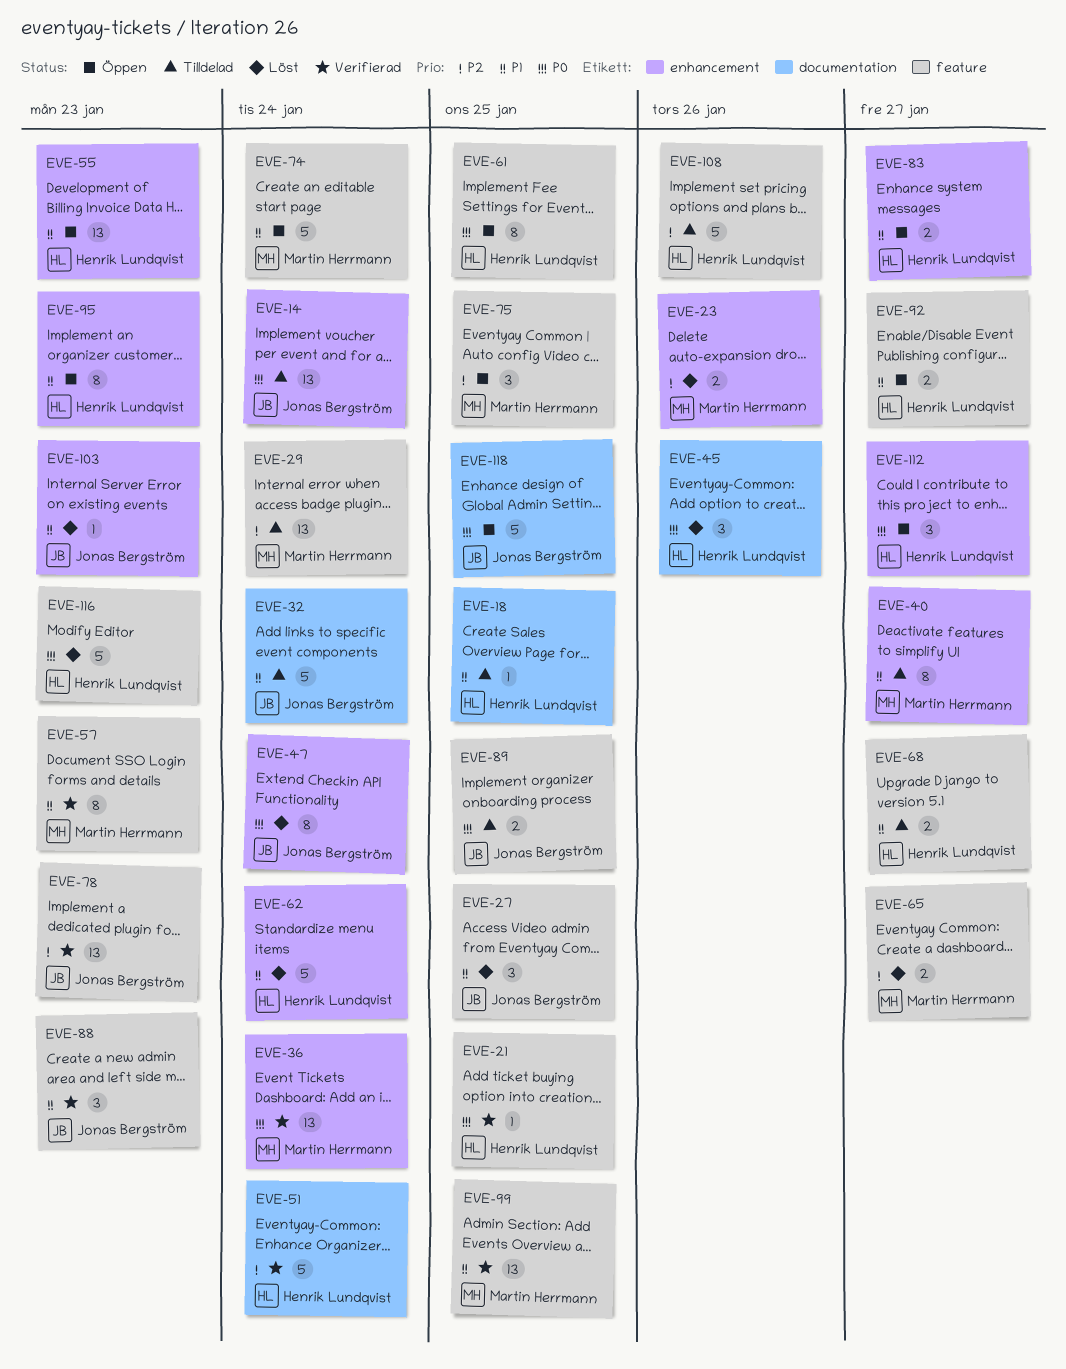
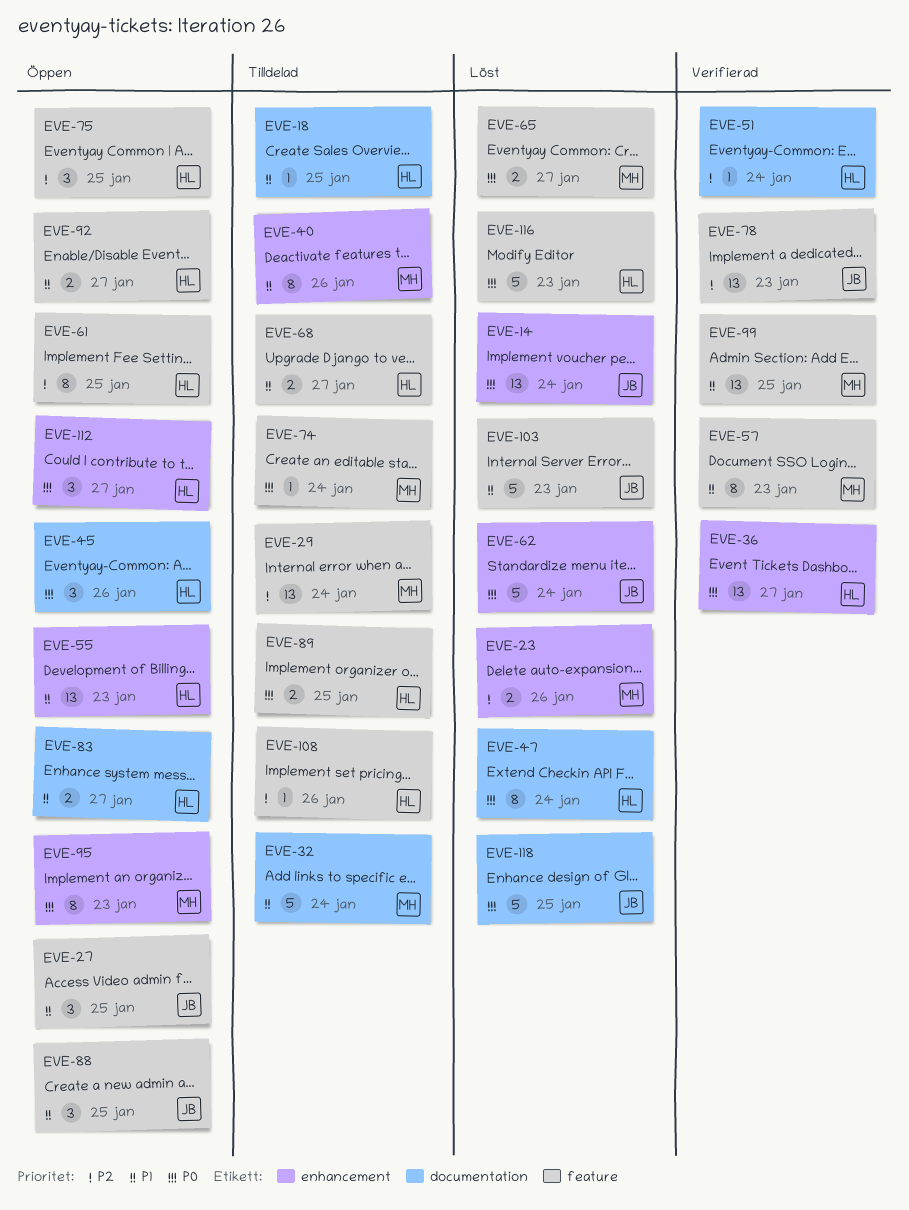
EVE-14, status: Tilldelad -> Löst
EVE-21: present -> none
EVE-27, status: Löst -> Öppen
EVE-32, owner: Jonas Bergström -> Martin Herrmann
EVE-36, owner: Martin Herrmann -> Henrik Lundqvist
EVE-36, due: Jan 24 -> Jan 27
EVE-40, due: Jan 27 -> Jan 26
EVE-45, status: Löst -> Öppen
EVE-47, owner: Jonas Bergström -> Henrik Lundqvist
EVE-47, label: enhancement -> documentation
EVE-51, estimate: 5 -> 1
EVE-61, priority: P0 -> P2
EVE-62, owner: Henrik Lundqvist -> Jonas Bergström
EVE-62, priority: P1 -> P0
EVE-65, priority: P2 -> P0
EVE-74, status: Öppen -> Tilldelad
EVE-74, priority: P1 -> P0
EVE-74, estimate: 5 -> 1
EVE-75, owner: Martin Herrmann -> Henrik Lundqvist
EVE-83, label: enhancement -> documentation
EVE-88, status: Verifierad -> Öppen
EVE-88, due: Jan 23 -> Jan 25
EVE-89, owner: Jonas Bergström -> Henrik Lundqvist
EVE-95, owner: Henrik Lundqvist -> Martin Herrmann
EVE-95, priority: P1 -> P0
EVE-103, label: enhancement -> feature
EVE-103, estimate: 1 -> 5
EVE-108, estimate: 5 -> 1
EVE-118, status: Öppen -> Löst

